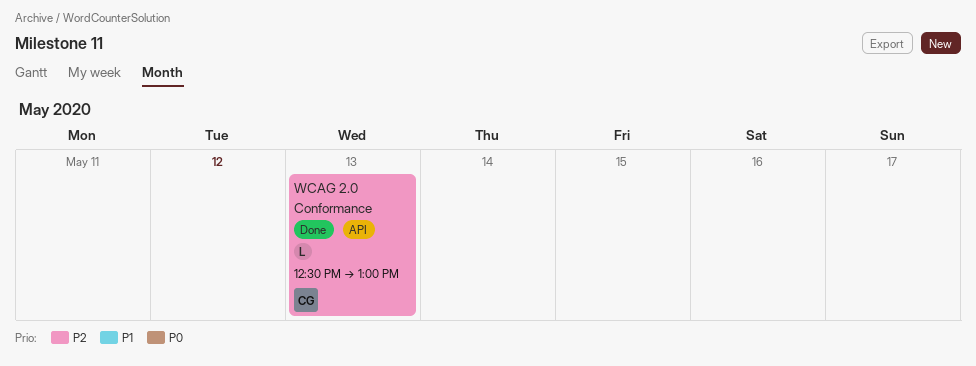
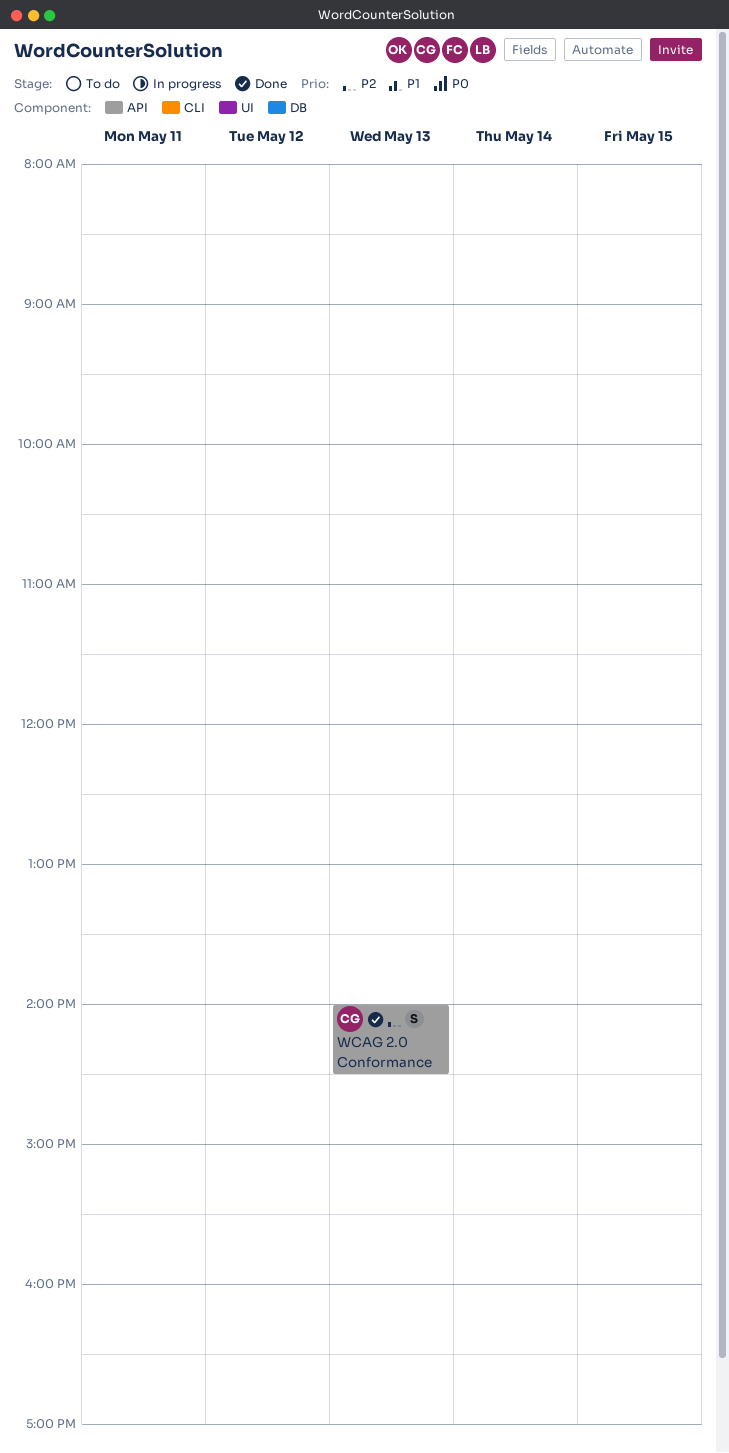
WCAG 2.0 Conformance, estimate: L -> S
WCAG 2.0 Conformance, begins: 12:30 -> 14:00
WCAG 2.0 Conformance, ends: 13:00 -> 14:30

